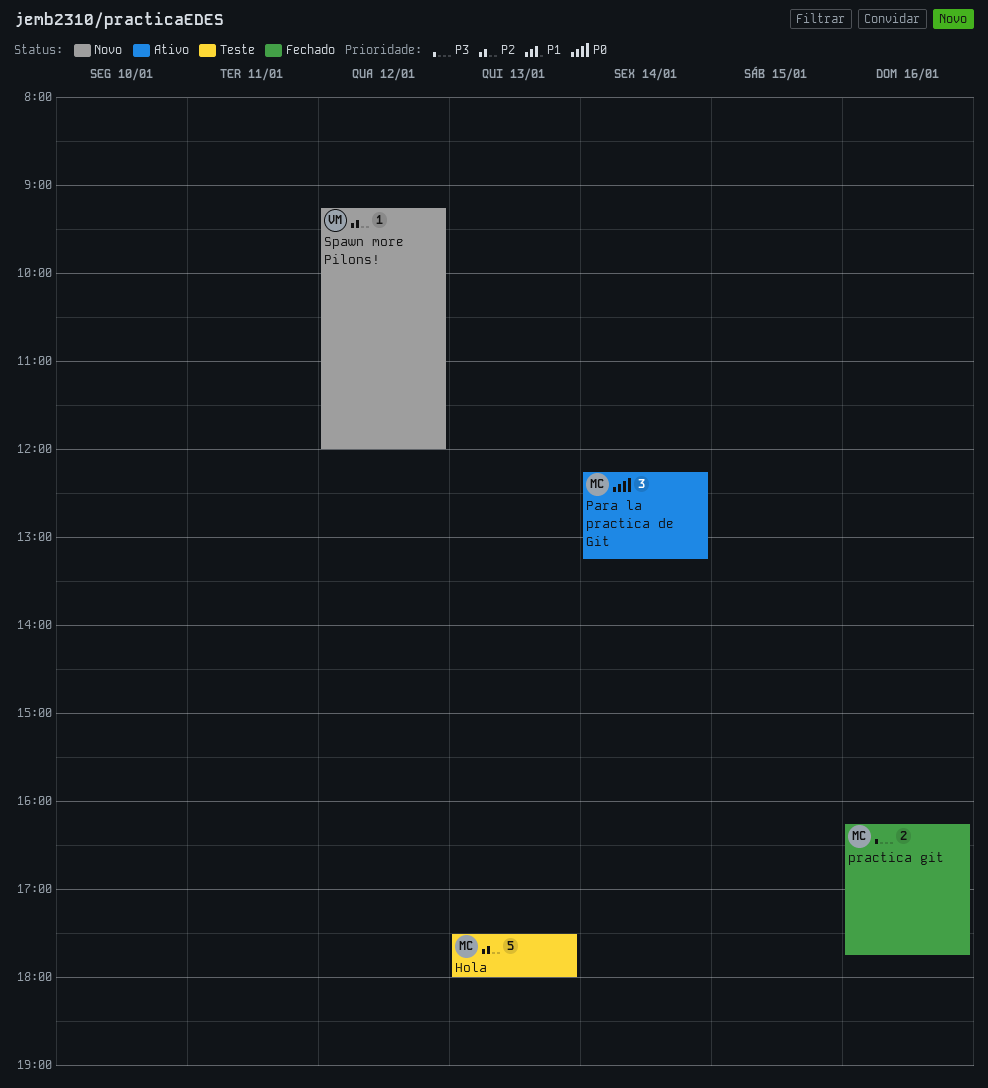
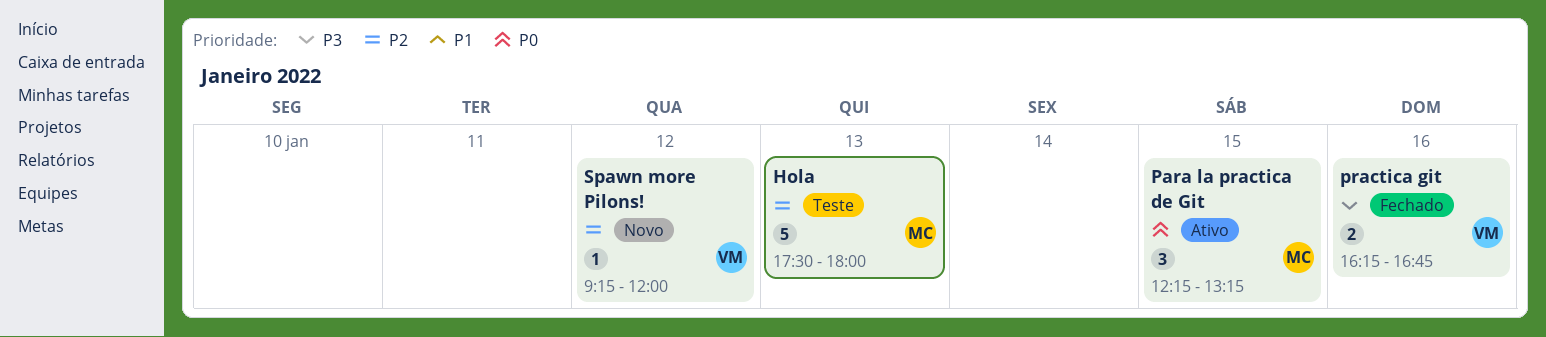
Para la practica de Git, day: Jan 14 -> Jan 15
practica git, owner: MC -> VM
practica git, ends: 17:45 -> 16:45

